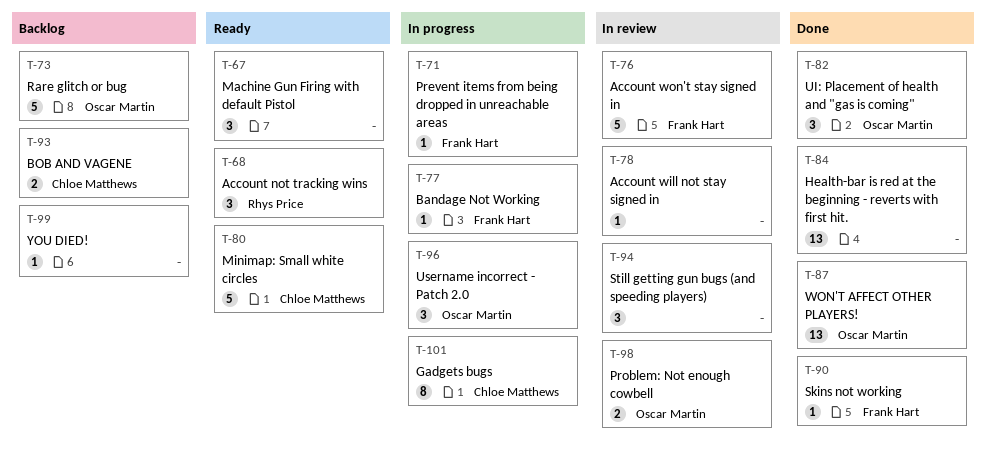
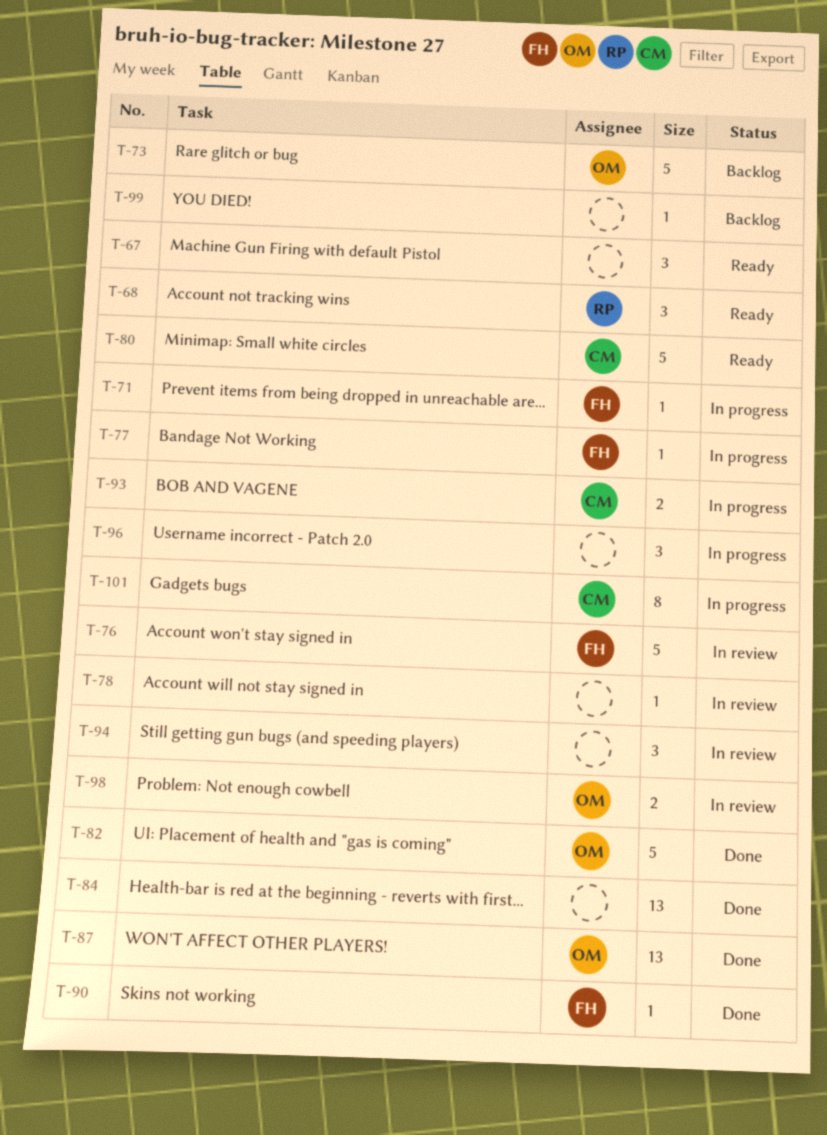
T-82, estimate: 3 -> 5
T-93, status: Backlog -> In progress
T-96, owner: Oscar Martin -> none

